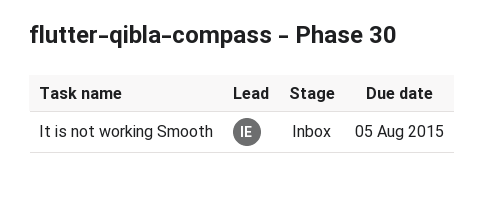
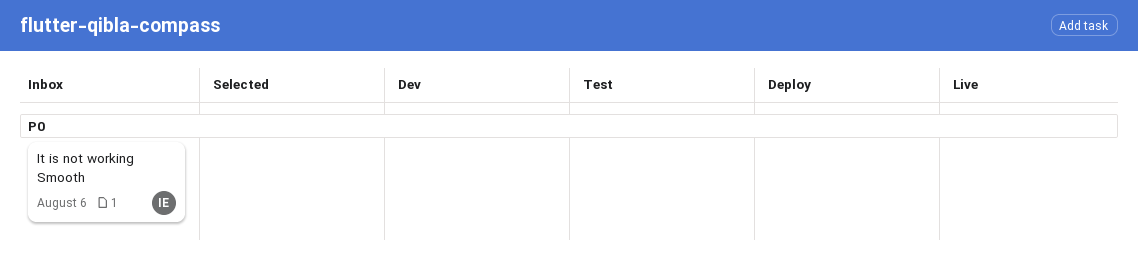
It is not working Smooth, due: Aug 5 -> Aug 6

